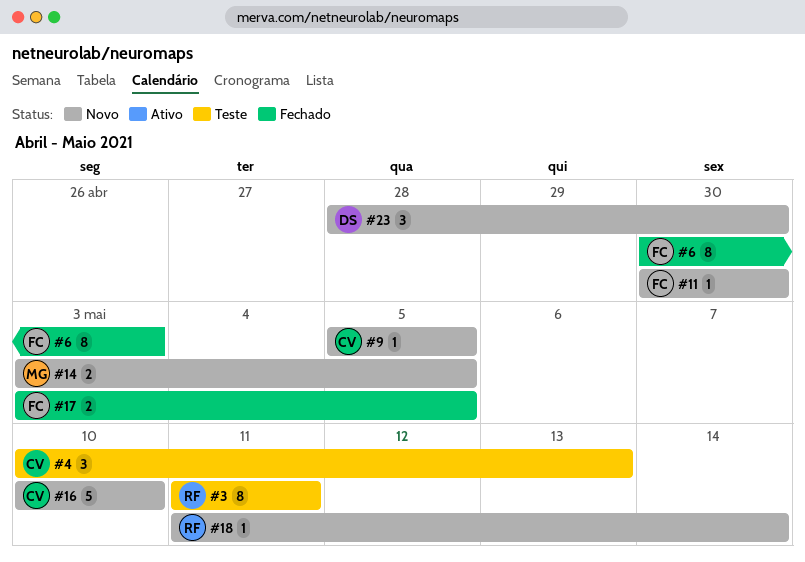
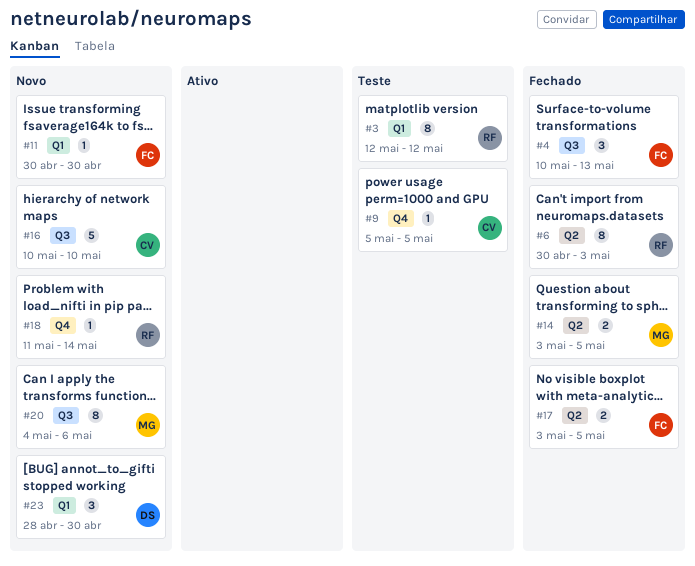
#3, start: May 11 -> May 12
#3, due: May 11 -> May 12
#4, status: Teste -> Fechado
#4, owner: CV -> FC
#6, owner: FC -> RF
#9, status: Novo -> Teste
#14, status: Novo -> Fechado
#20: none -> present

